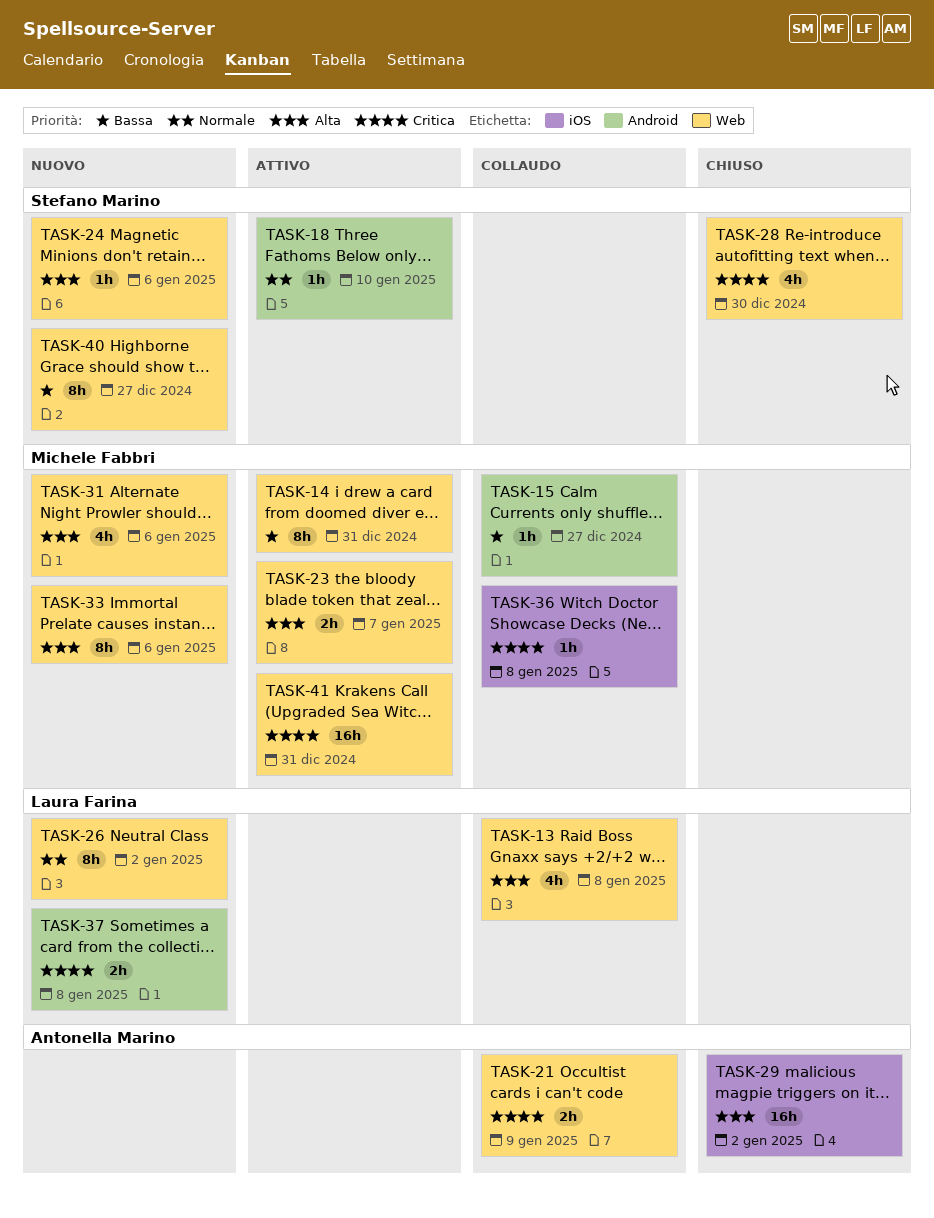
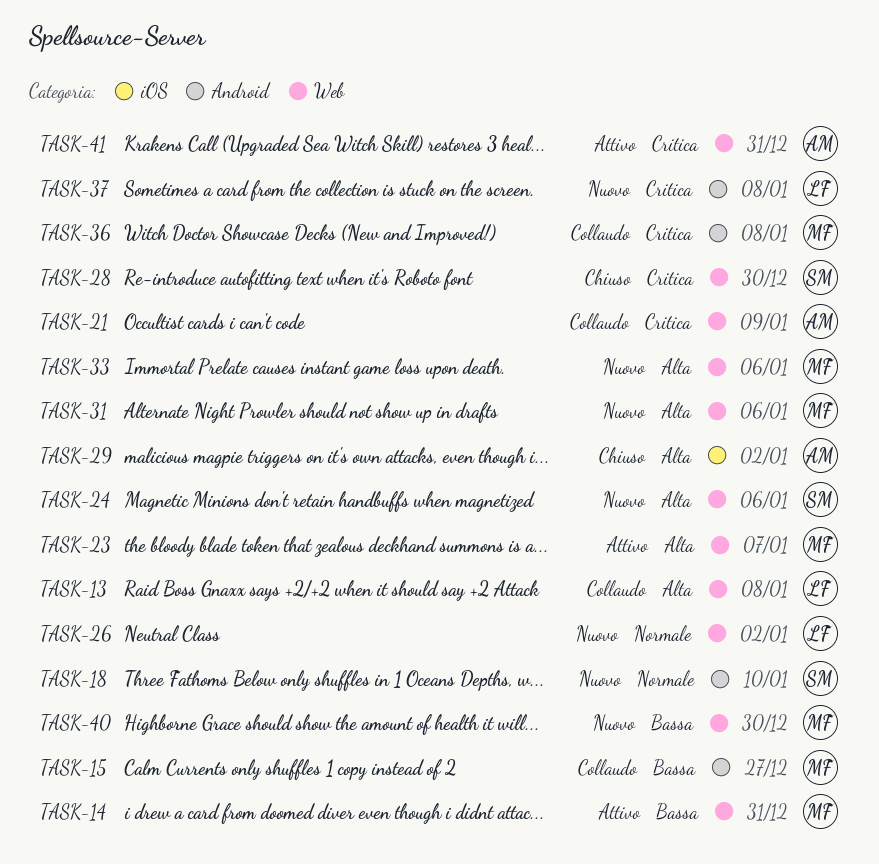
TASK-18, status: Attivo -> Nuovo
TASK-36, label: iOS -> Android
TASK-40, owner: Stefano Marino -> Michele Fabbri
TASK-40, due: Dec 27 -> Dec 30
TASK-41, owner: Michele Fabbri -> Antonella Marino

